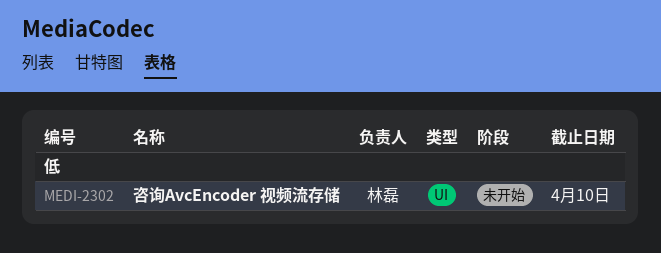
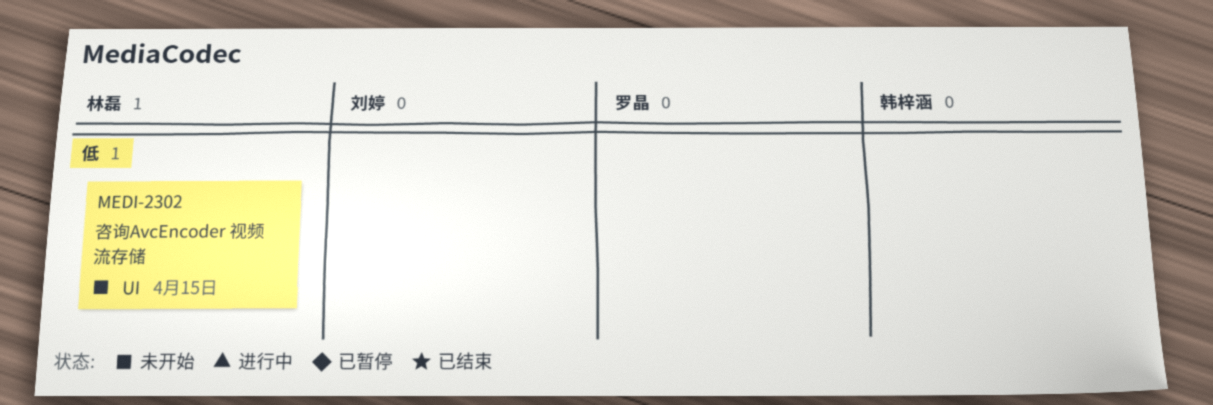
MEDI-2302, due: Apr 10 -> Apr 15

